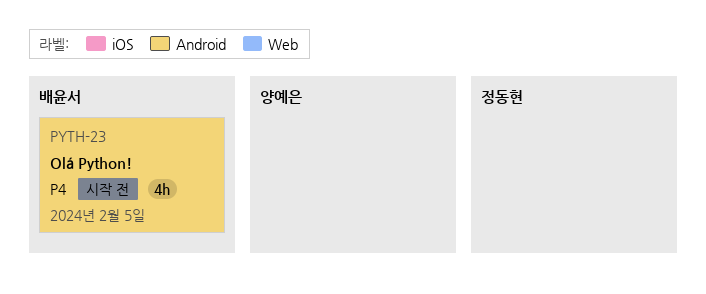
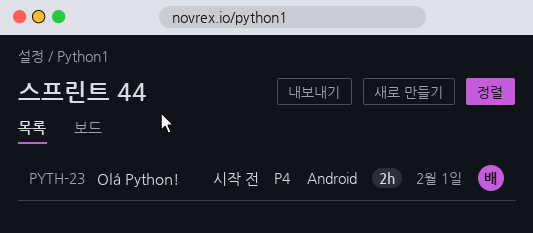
PYTH-23, estimate: 4h -> 2h
PYTH-23, due: Feb 5 -> Feb 1

